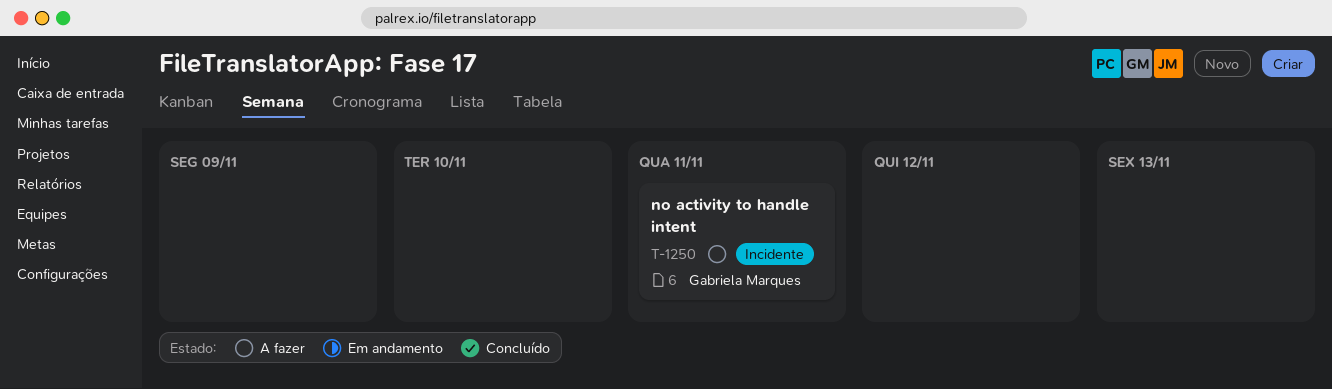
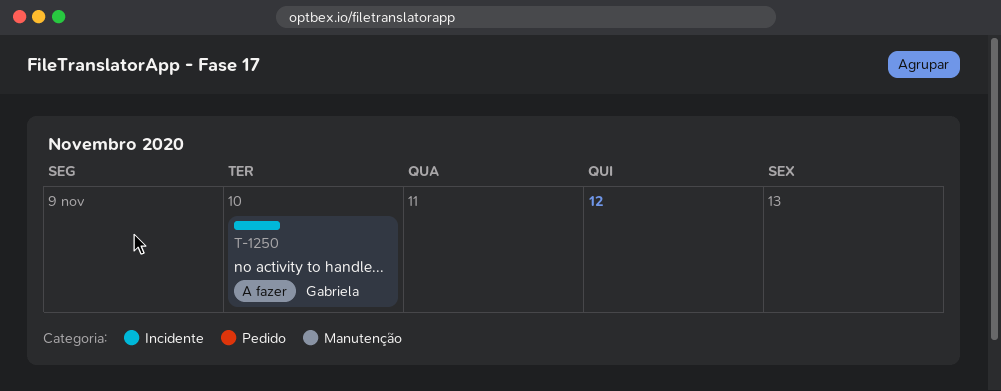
T-1250, due: Nov 11 -> Nov 10

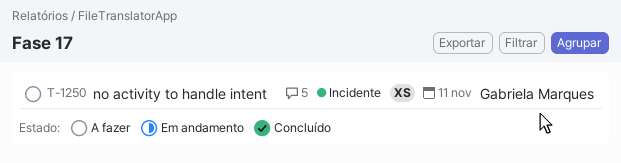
T-1250, due: Nov 10 -> Nov 11

